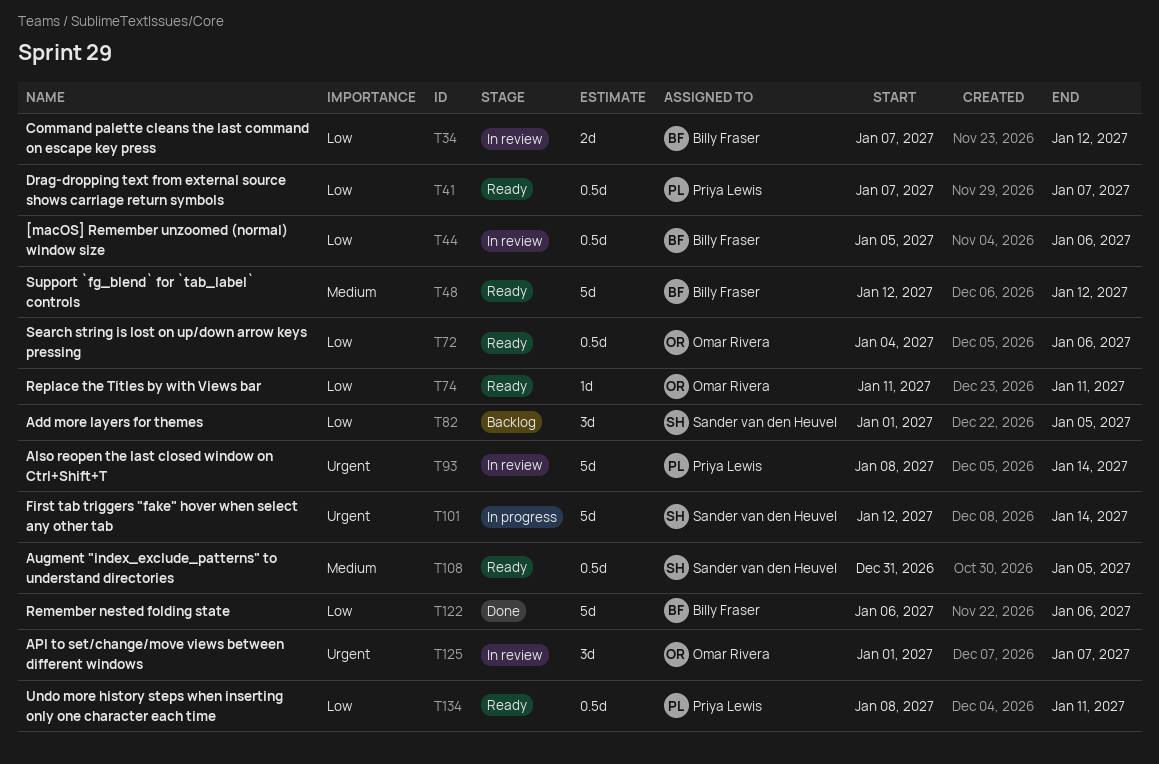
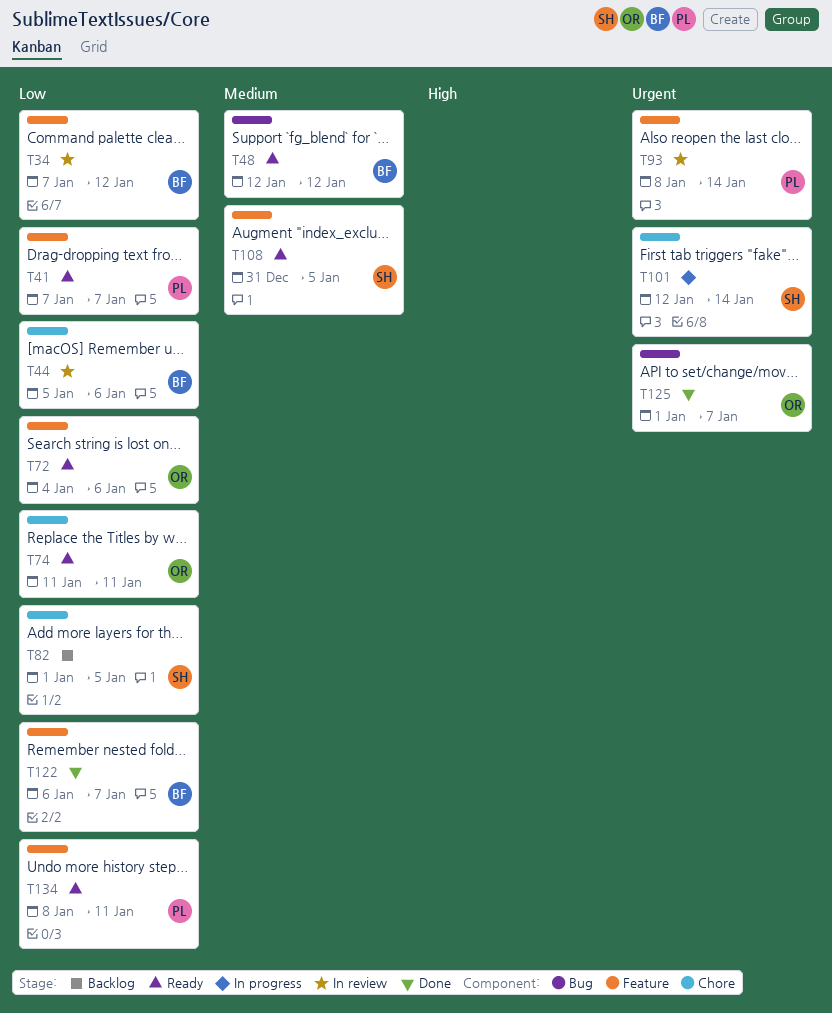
T122, due: Jan 6 -> Jan 7
T125, status: In review -> Done

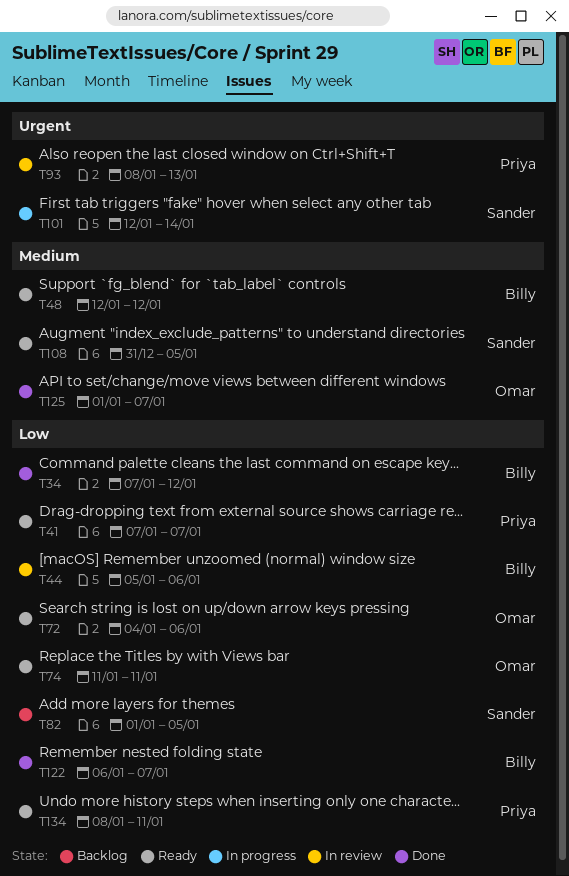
T34, status: In review -> Done
T93, due: Jan 14 -> Jan 13
T125, priority: Urgent -> Medium

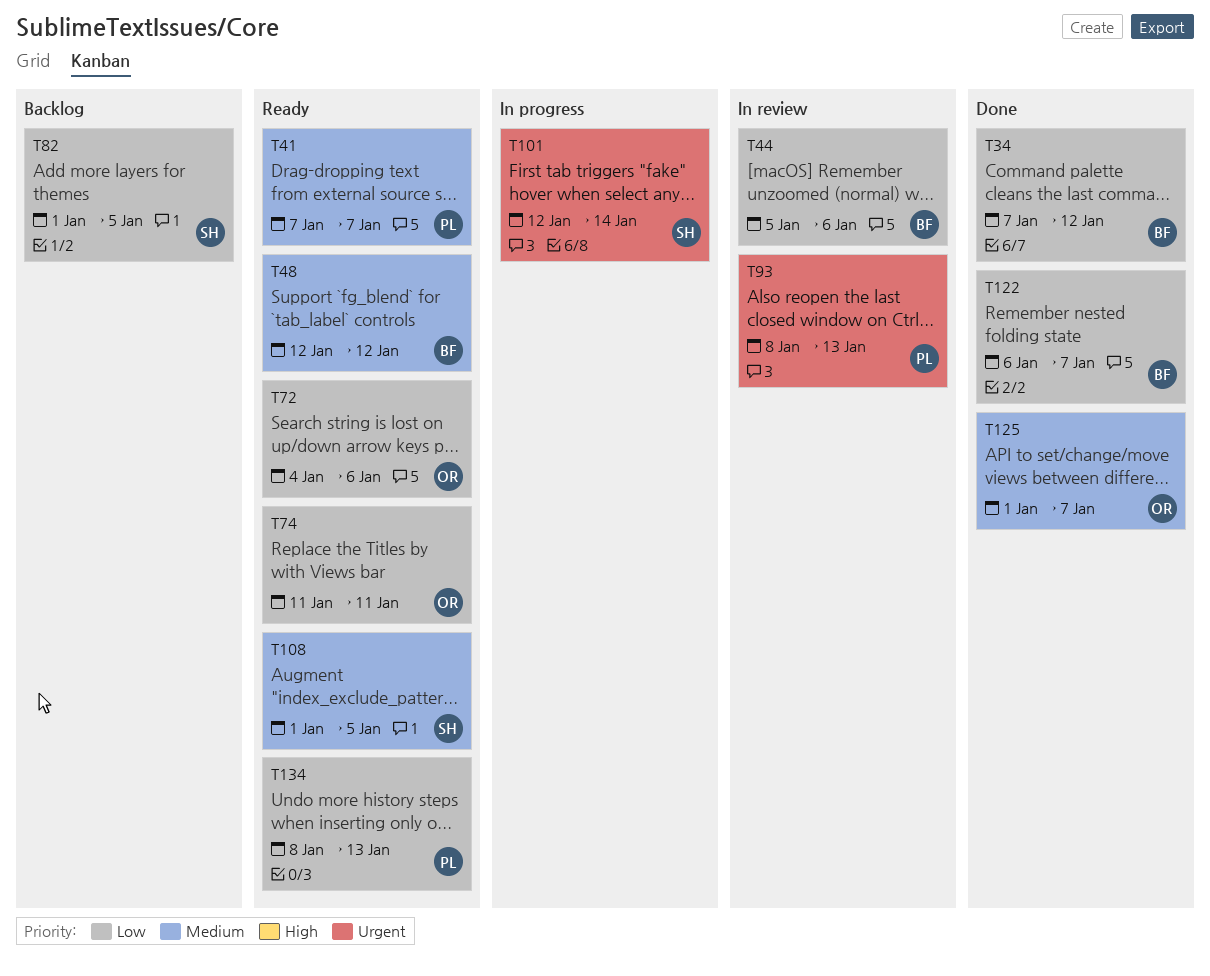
T41, priority: Low -> Medium
T108, start: Dec 31 -> Jan 1
T134, due: Jan 11 -> Jan 13

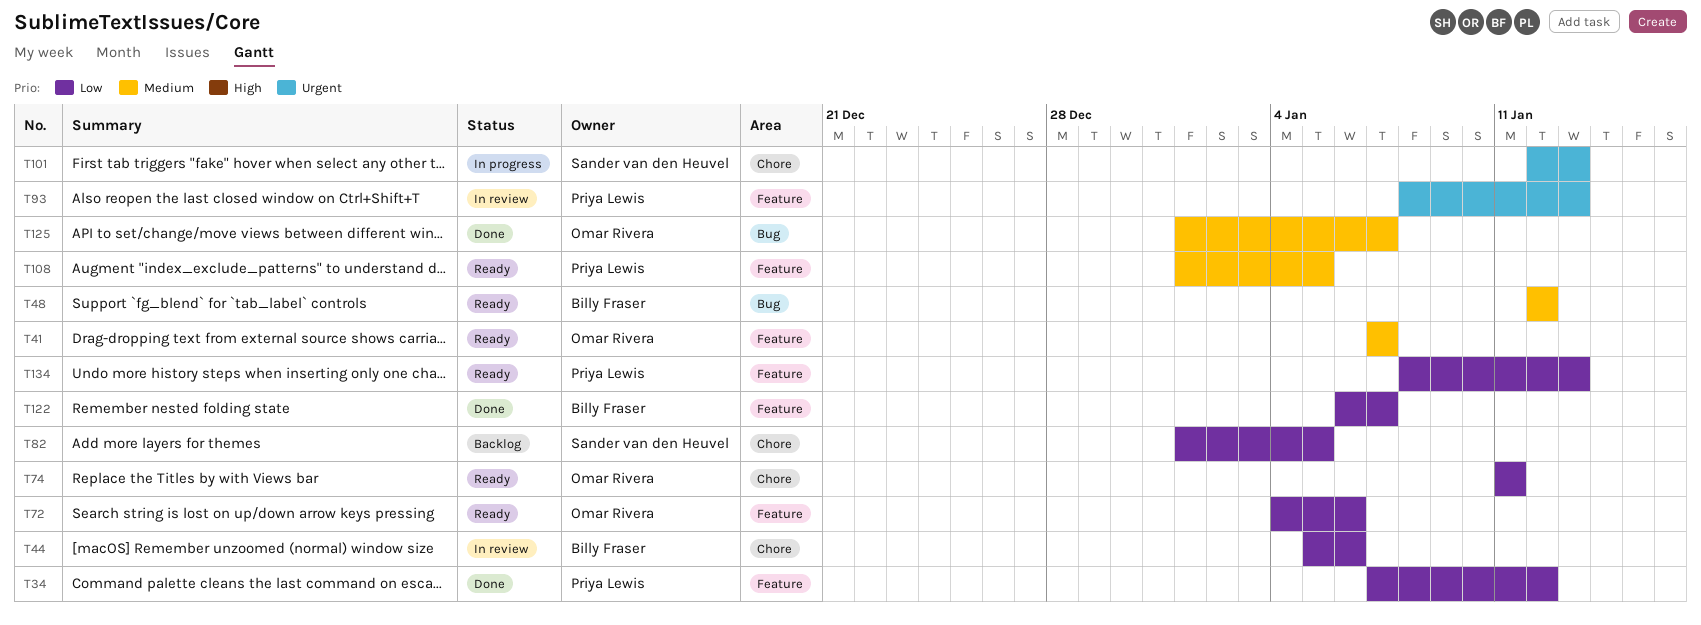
T34, owner: Billy Fraser -> Priya Lewis
T41, owner: Priya Lewis -> Omar Rivera
T101, due: Jan 14 -> Jan 13
T108, owner: Sander van den Heuvel -> Priya Lewis

